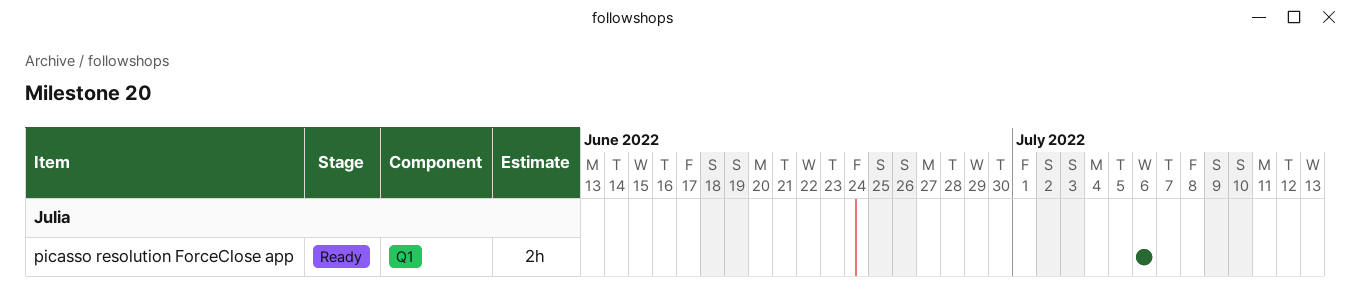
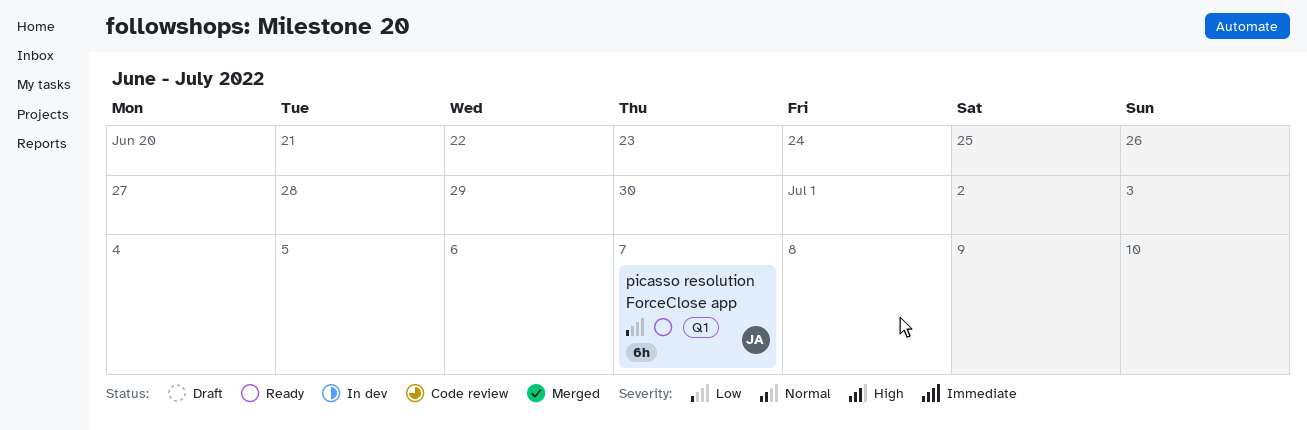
picasso resolution ForceClose app, estimate: 2h -> 6h
picasso resolution ForceClose app, due: Jul 6 -> Jul 7

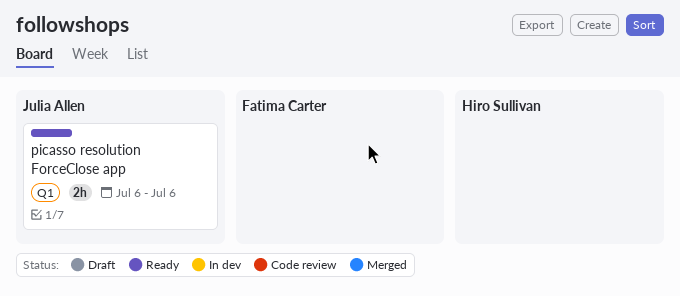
picasso resolution ForceClose app, estimate: 6h -> 2h
picasso resolution ForceClose app, due: Jul 7 -> Jul 6

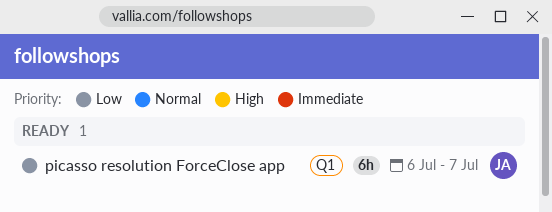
picasso resolution ForceClose app, estimate: 2h -> 6h
picasso resolution ForceClose app, due: Jul 6 -> Jul 7

